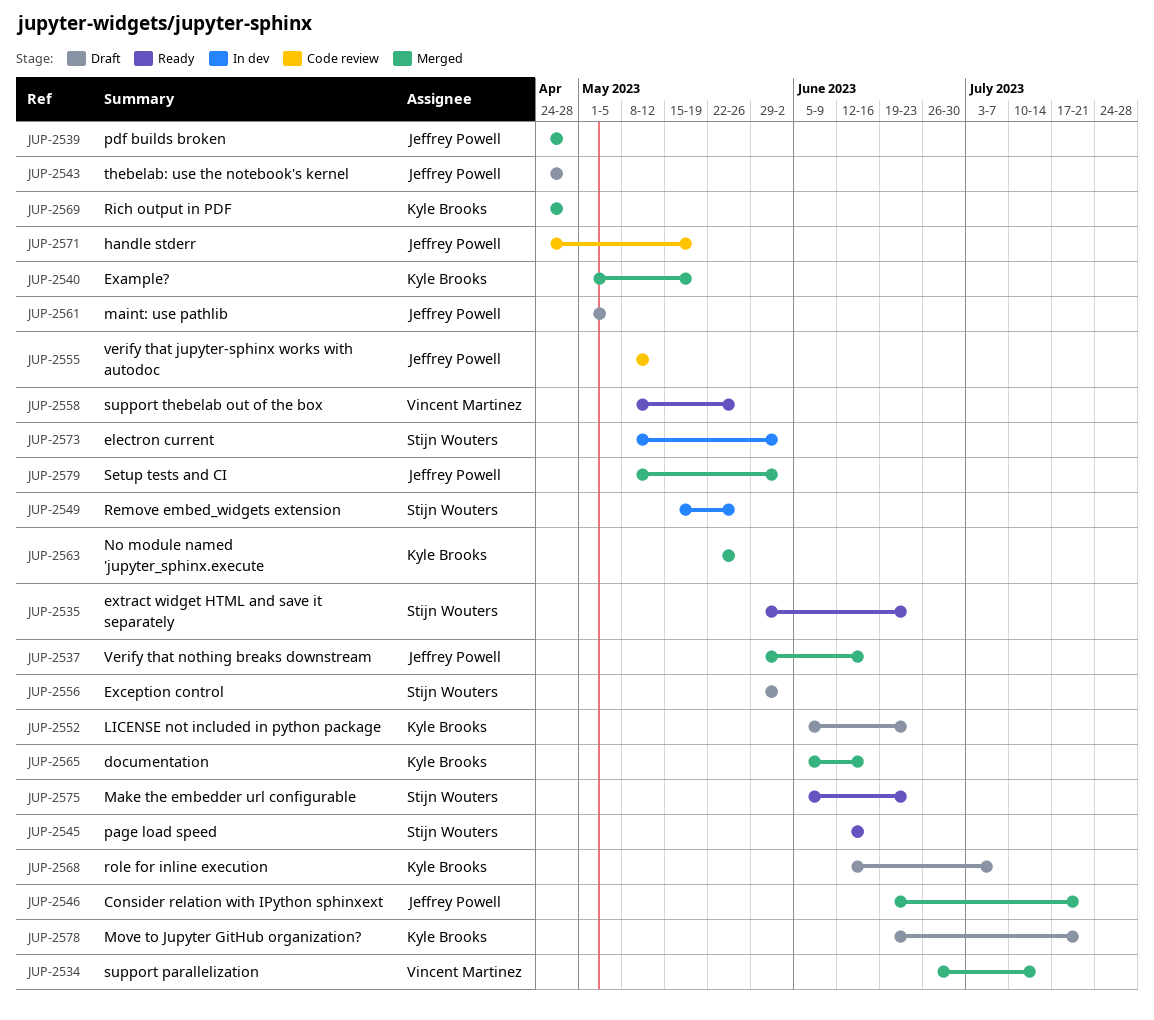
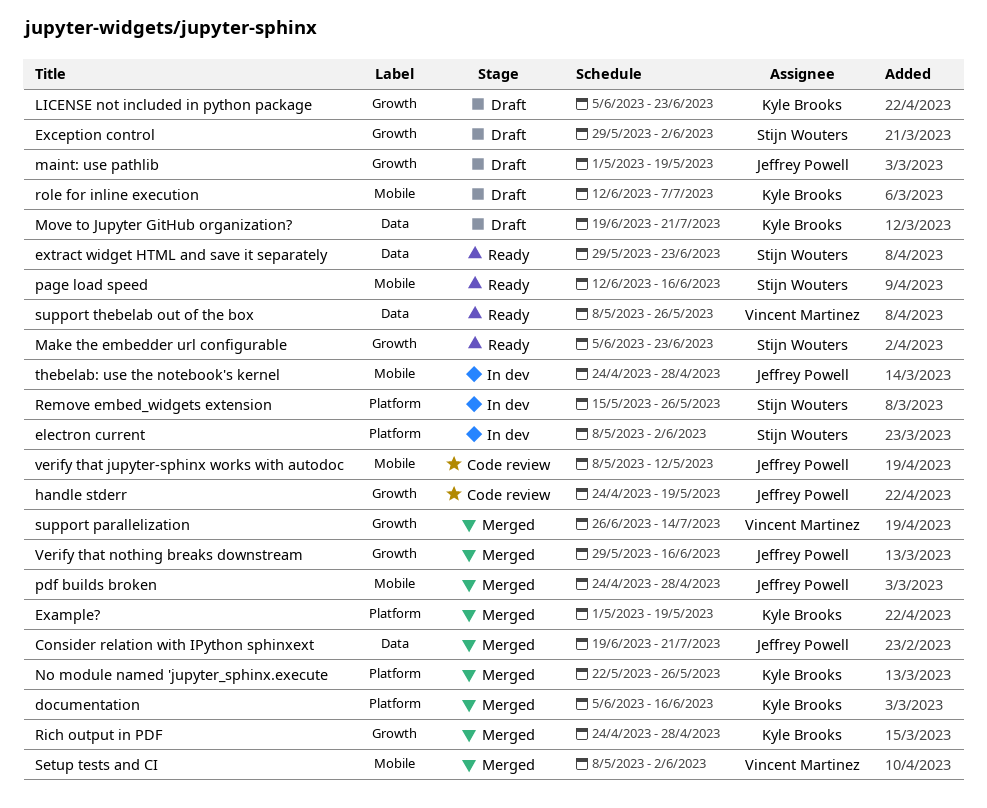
maint: use pathlib, due: May 5 -> May 19
Setup tests and CI, owner: Jeffrey Powell -> Vincent Martinez
thebelab: use the notebook's kernel, status: Draft -> In dev

